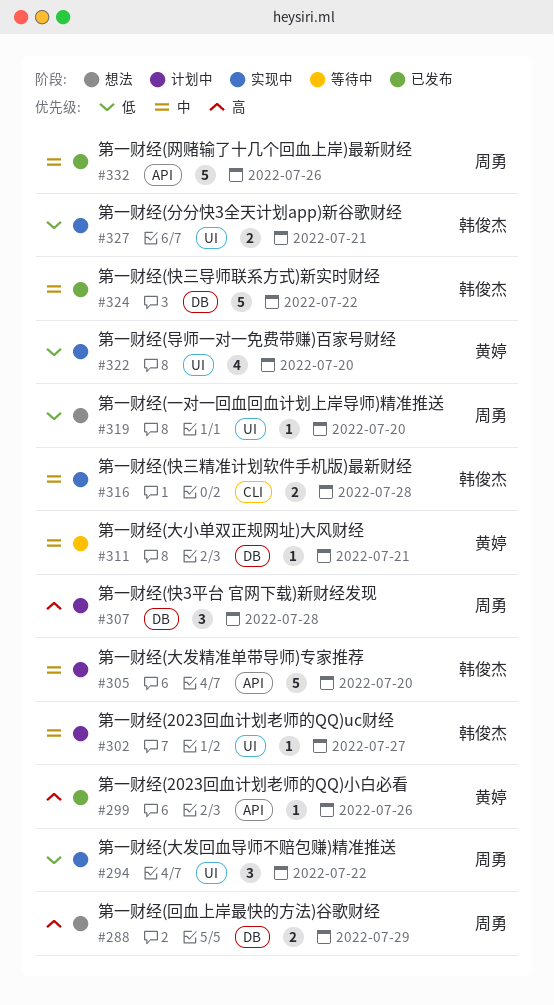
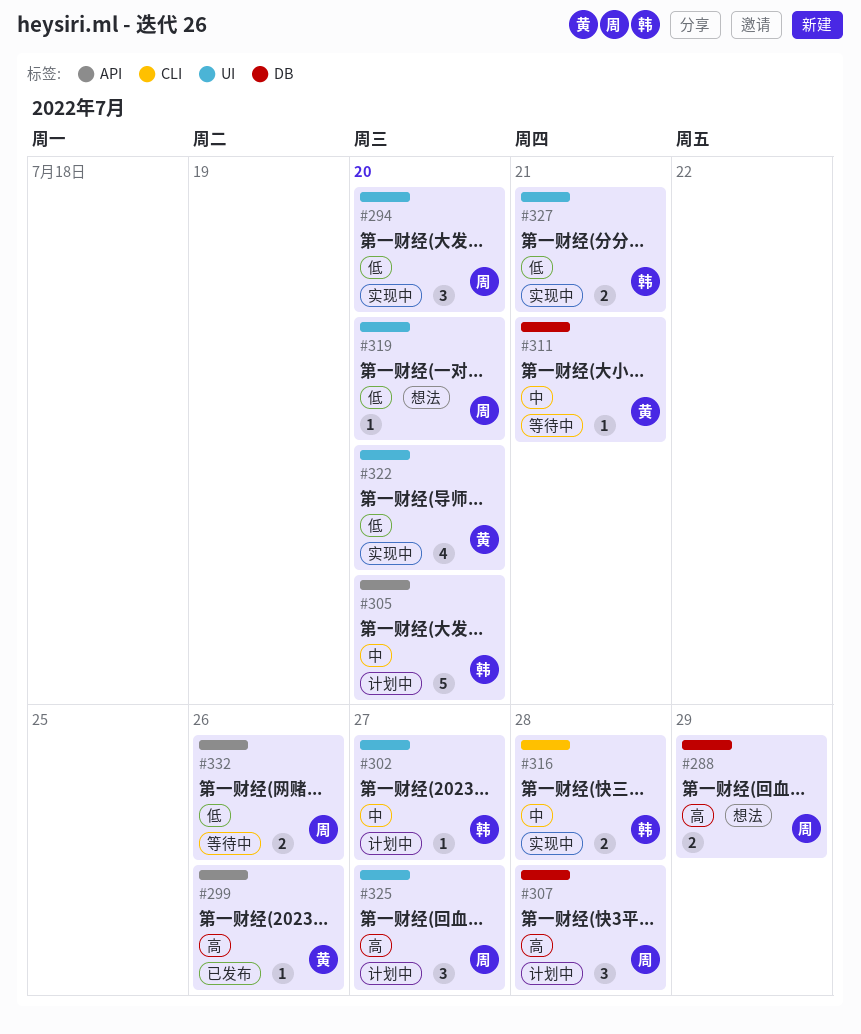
#294, due: Jul 22 -> Jul 20
#324: present -> none
#325: none -> present
#332, status: 已发布 -> 等待中
#332, priority: 中 -> 低
#332, estimate: 5 -> 2

